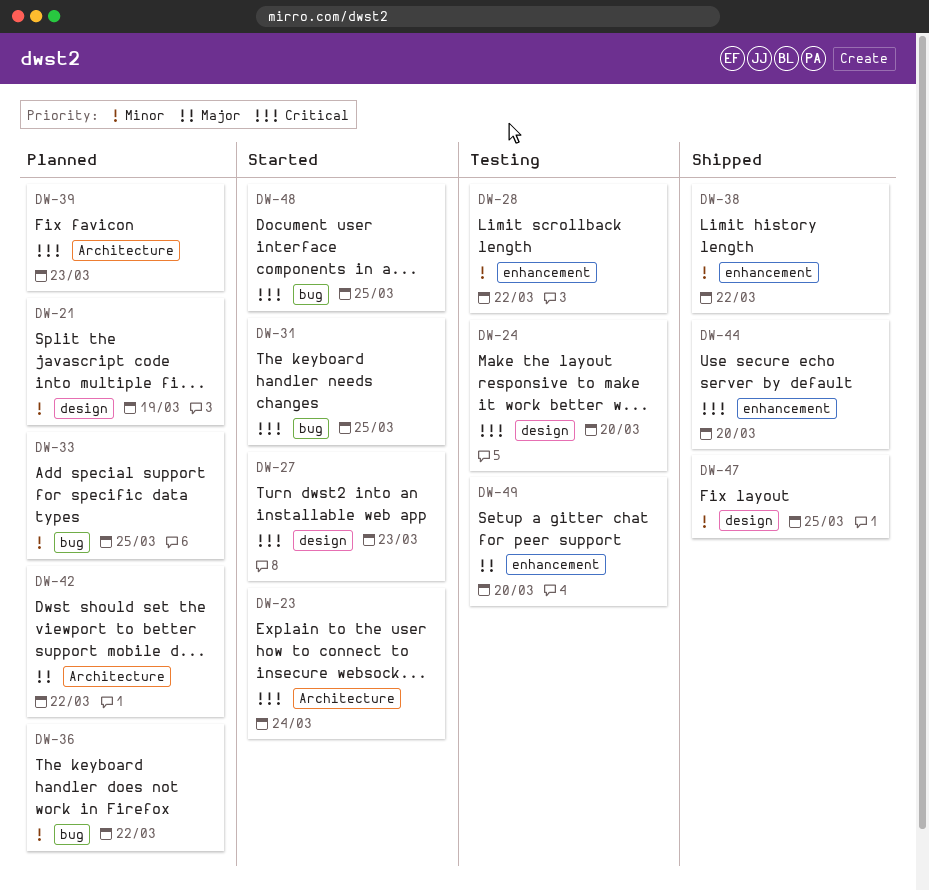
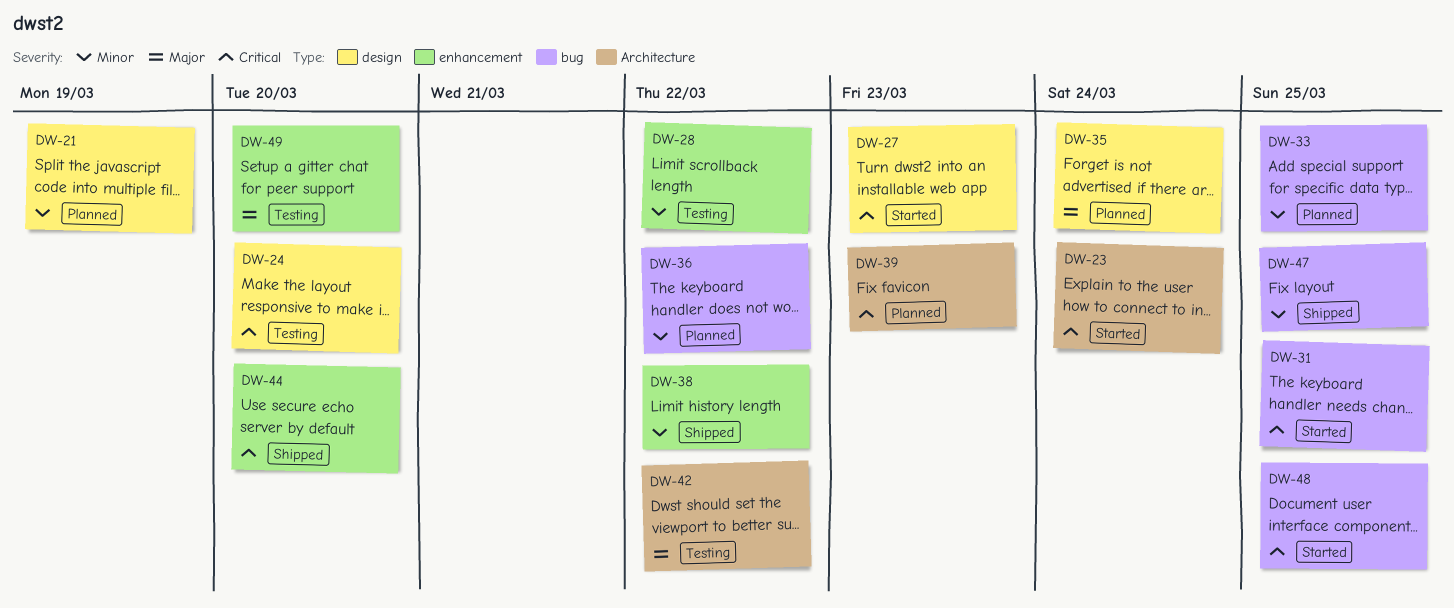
DW-35: none -> present
DW-42, status: Planned -> Testing
DW-47, label: design -> bug

